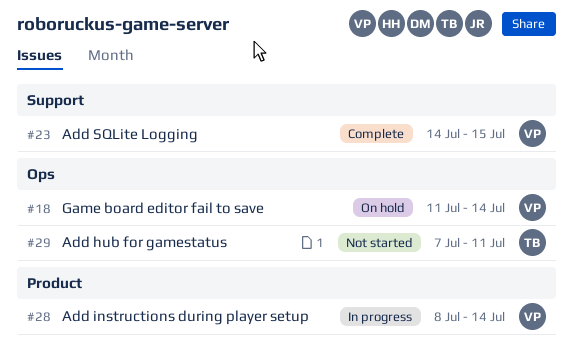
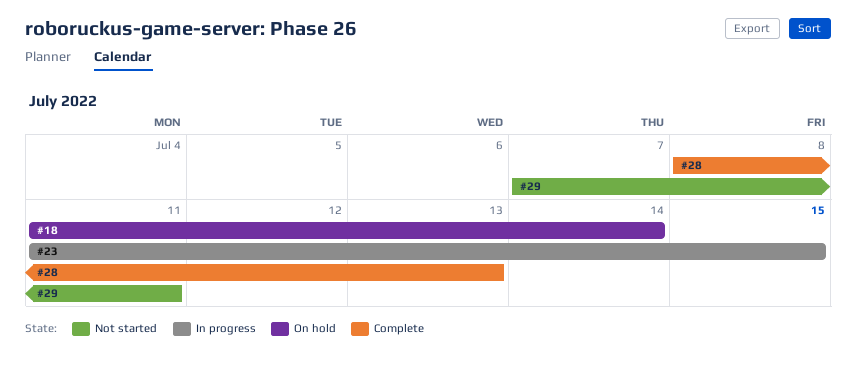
#23, status: Complete -> In progress
#23, start: Jul 14 -> Jul 11
#28, status: In progress -> Complete
#28, due: Jul 14 -> Jul 13

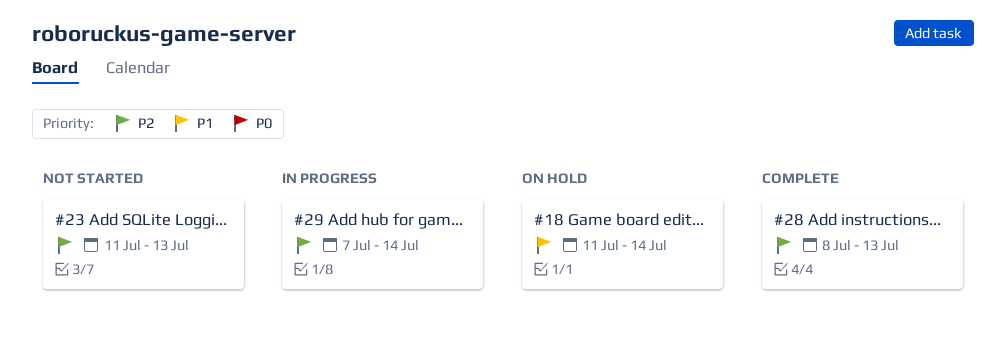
#23, status: In progress -> Not started
#23, due: Jul 15 -> Jul 13
#29, status: Not started -> In progress
#29, due: Jul 11 -> Jul 14

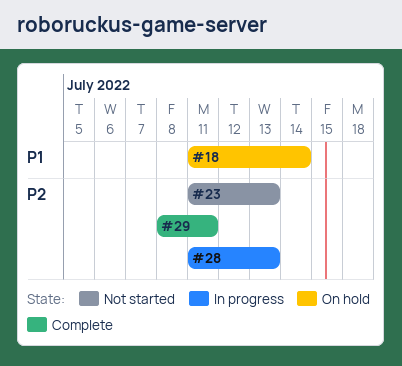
#28, status: Complete -> In progress
#28, start: Jul 8 -> Jul 11
#29, status: In progress -> Complete
#29, start: Jul 7 -> Jul 8
#29, due: Jul 14 -> Jul 11

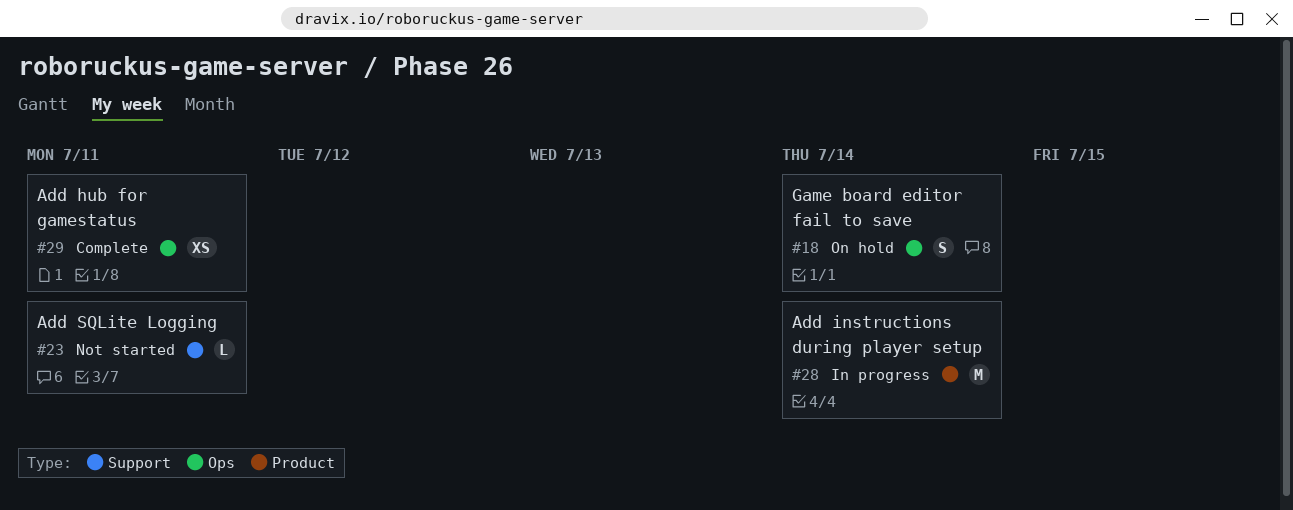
#23, due: Jul 13 -> Jul 11
#28, due: Jul 13 -> Jul 14

